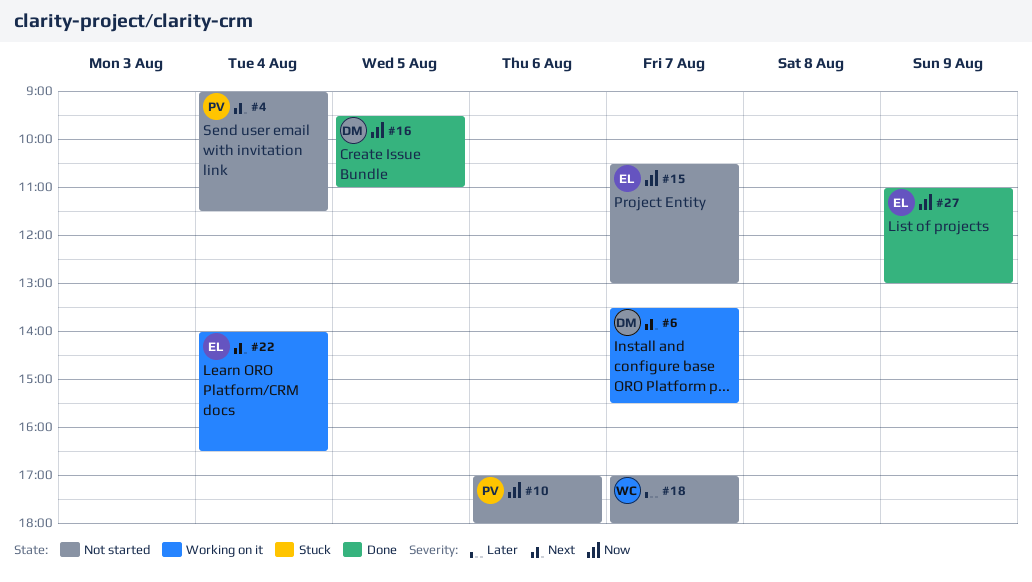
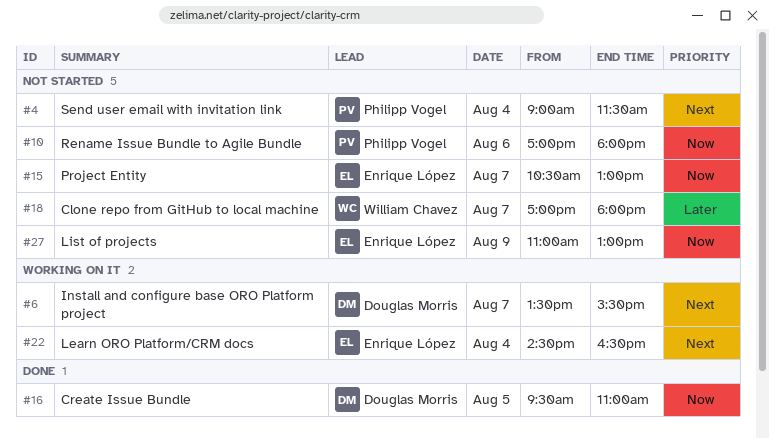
#22, begins: 14:00 -> 14:30
#27, status: Done -> Not started

